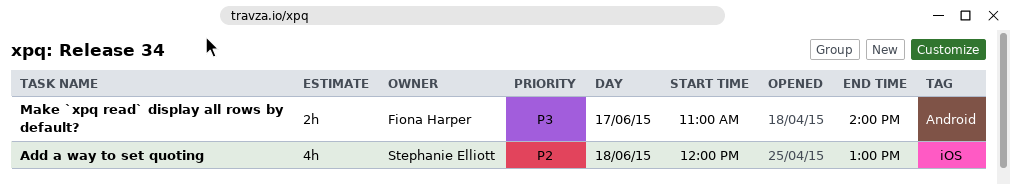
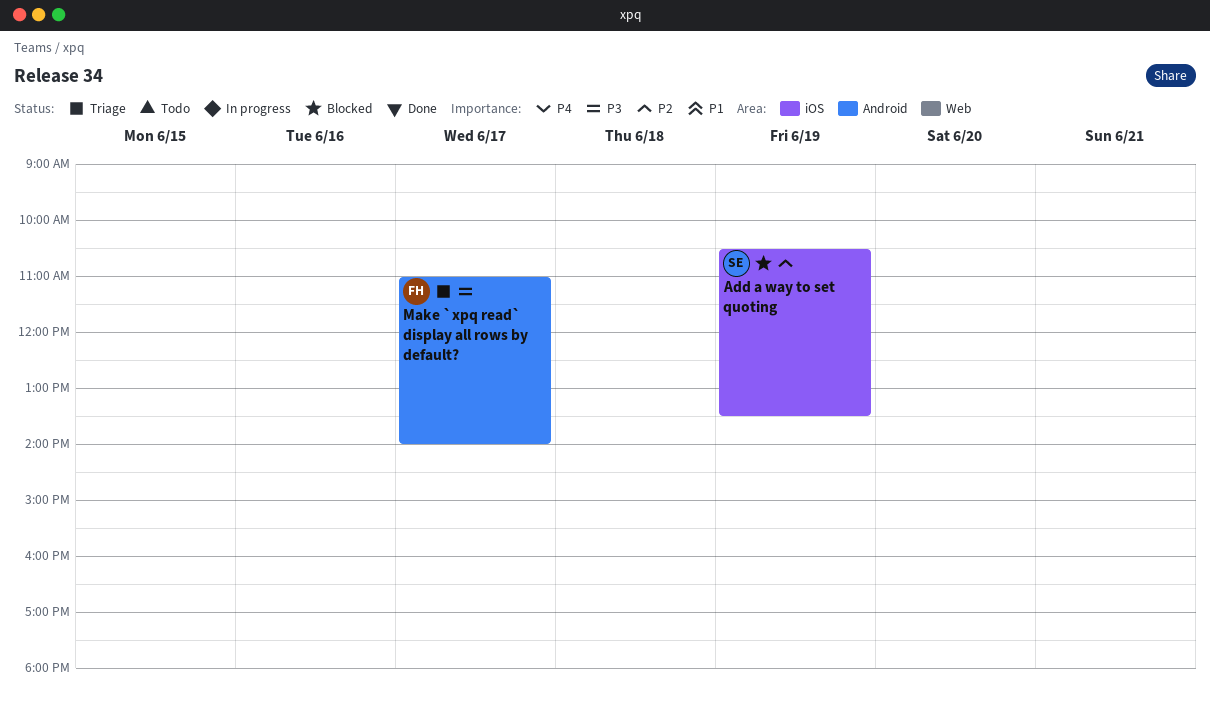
Add a way to set quoting, day: Jun 18 -> Jun 19
Add a way to set quoting, begins: 12:00 -> 10:30
Add a way to set quoting, ends: 13:00 -> 13:30

